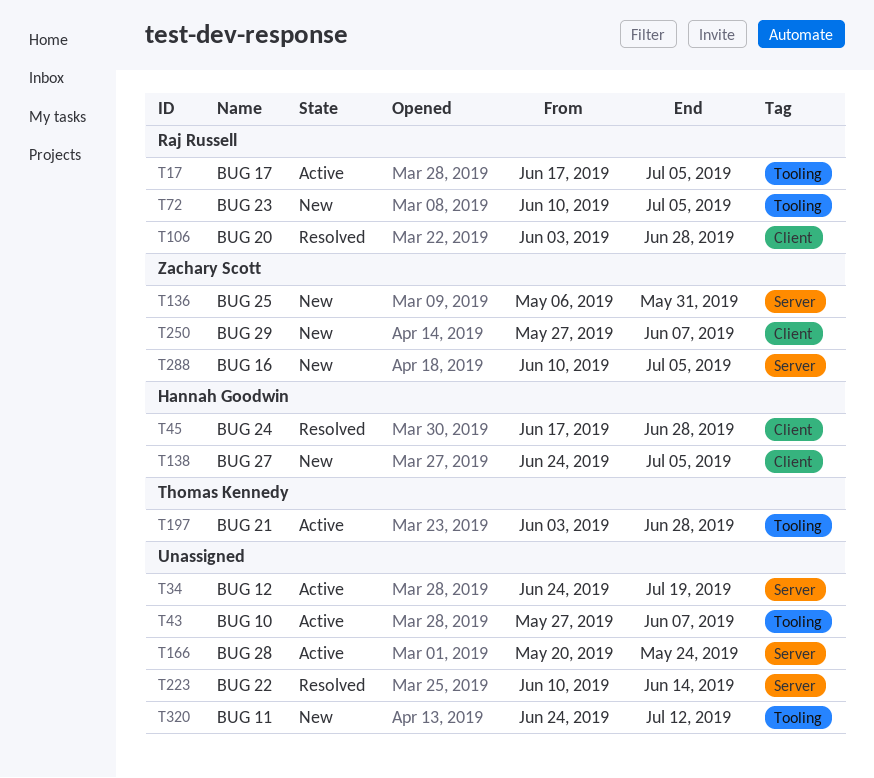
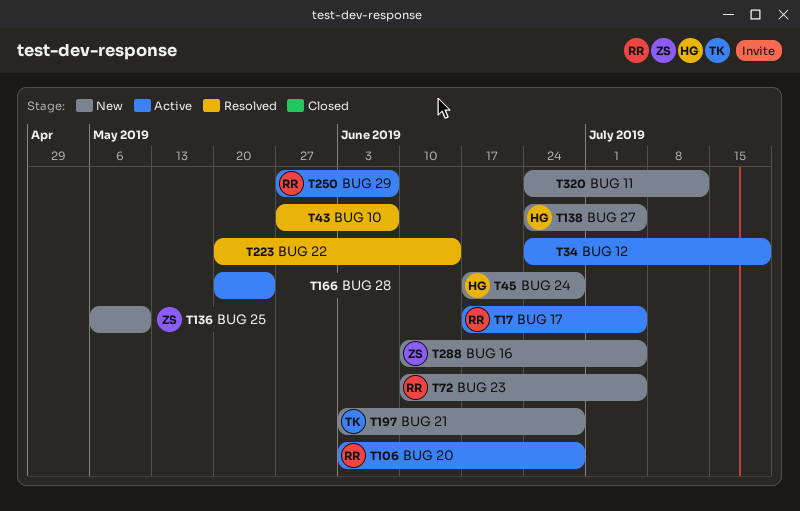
T43, status: Active -> Resolved
T45, status: Resolved -> New
T106, status: Resolved -> Active
T136, due: May 31 -> May 10
T197, status: Active -> New
T223, start: Jun 10 -> May 20
T250, status: New -> Active
T250, owner: Zachary Scott -> Raj Russell

